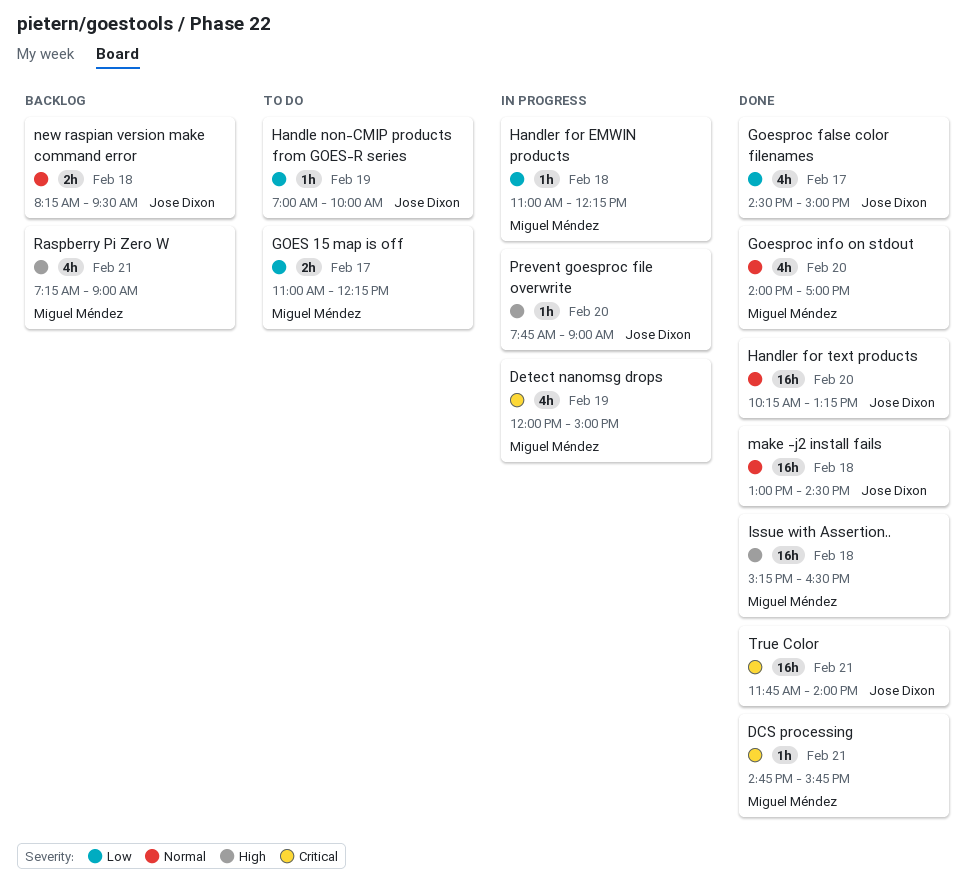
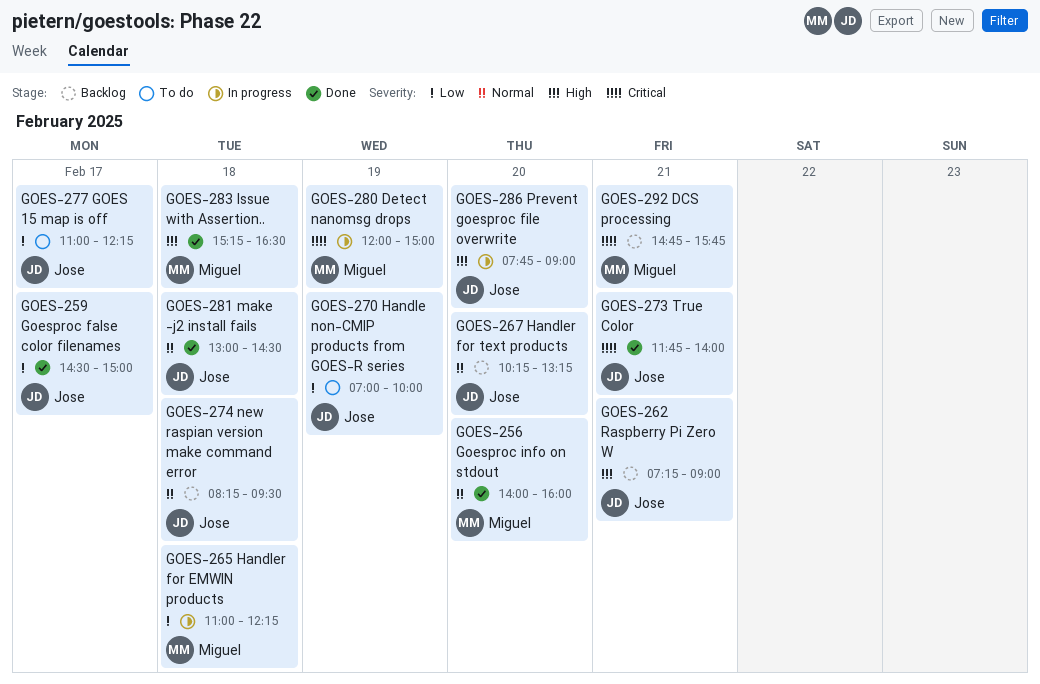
DCS processing, status: Done -> Backlog
GOES 15 map is off, owner: Miguel Méndez -> Jose Dixon
Goesproc info on stdout, ends: 17:00 -> 16:00
Handler for text products, status: Done -> Backlog
Raspberry Pi Zero W, owner: Miguel Méndez -> Jose Dixon

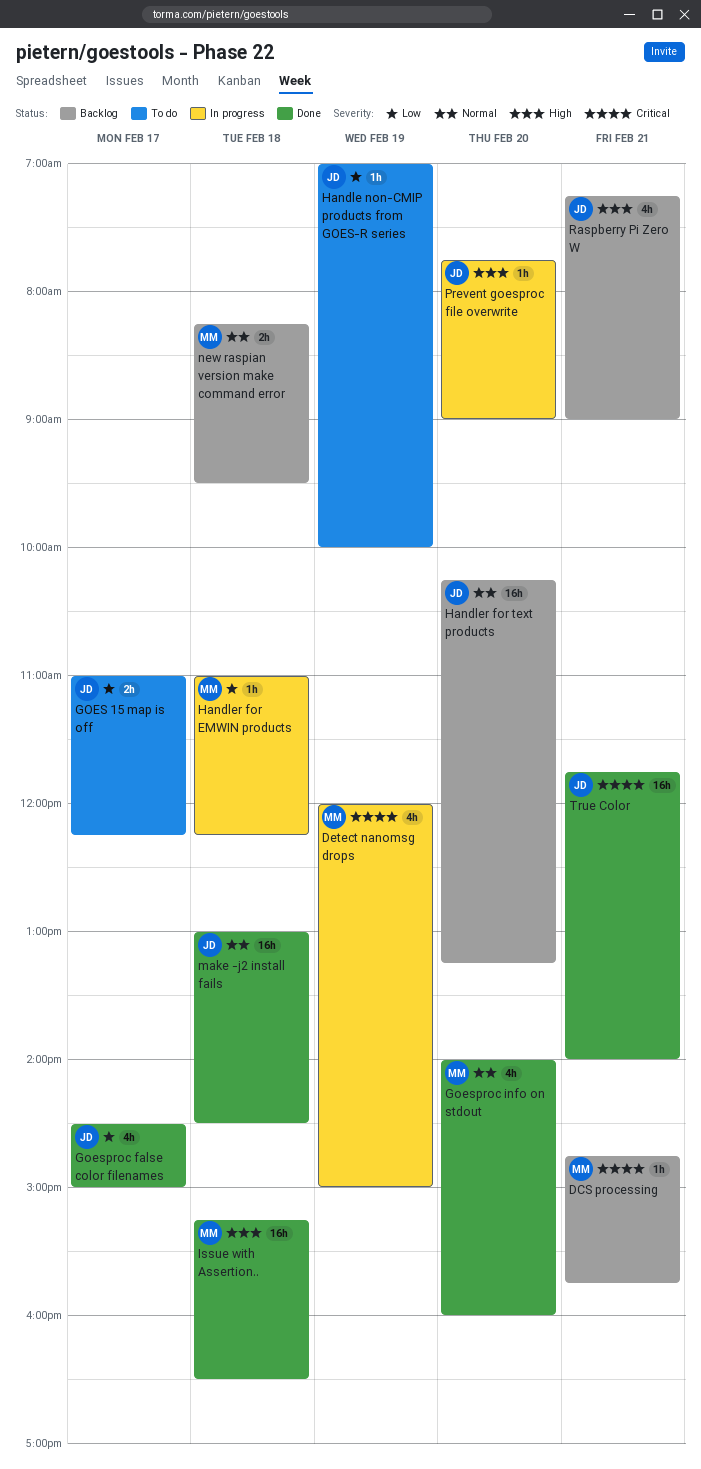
new raspian version make command error, owner: Jose -> Miguel

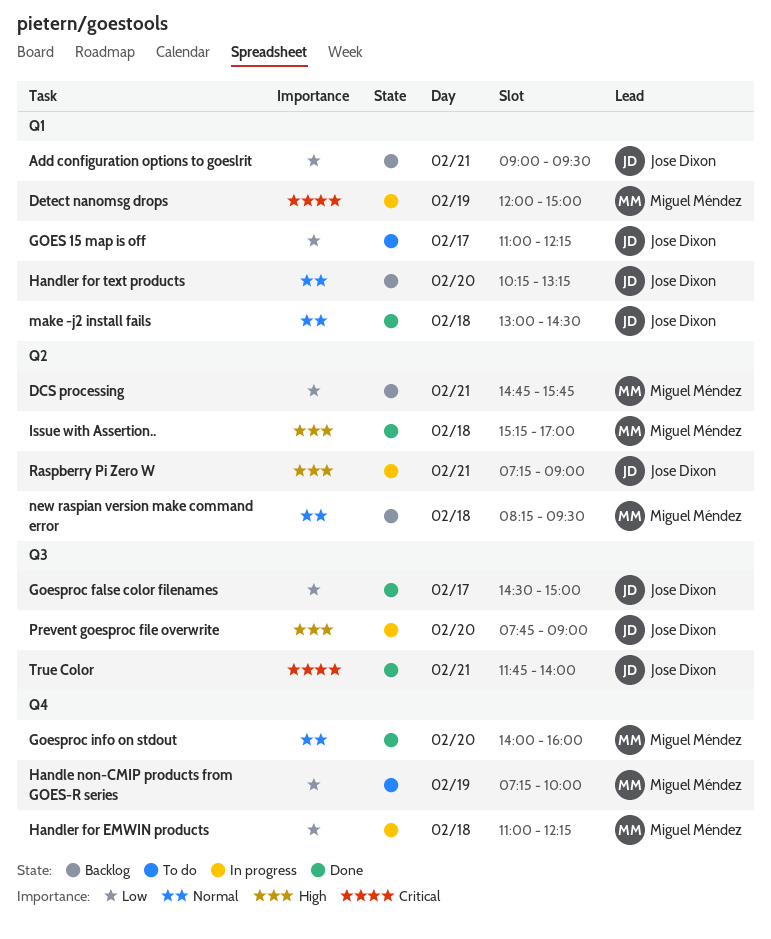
Add configuration options to goeslrit: none -> present
DCS processing, priority: Critical -> Low
Handle non-CMIP products from GOES-R series, owner: Jose Dixon -> Miguel Méndez
Handle non-CMIP products from GOES-R series, begins: 07:00 -> 07:15
Issue with Assertion.., ends: 16:30 -> 17:00
Raspberry Pi Zero W, status: Backlog -> In progress

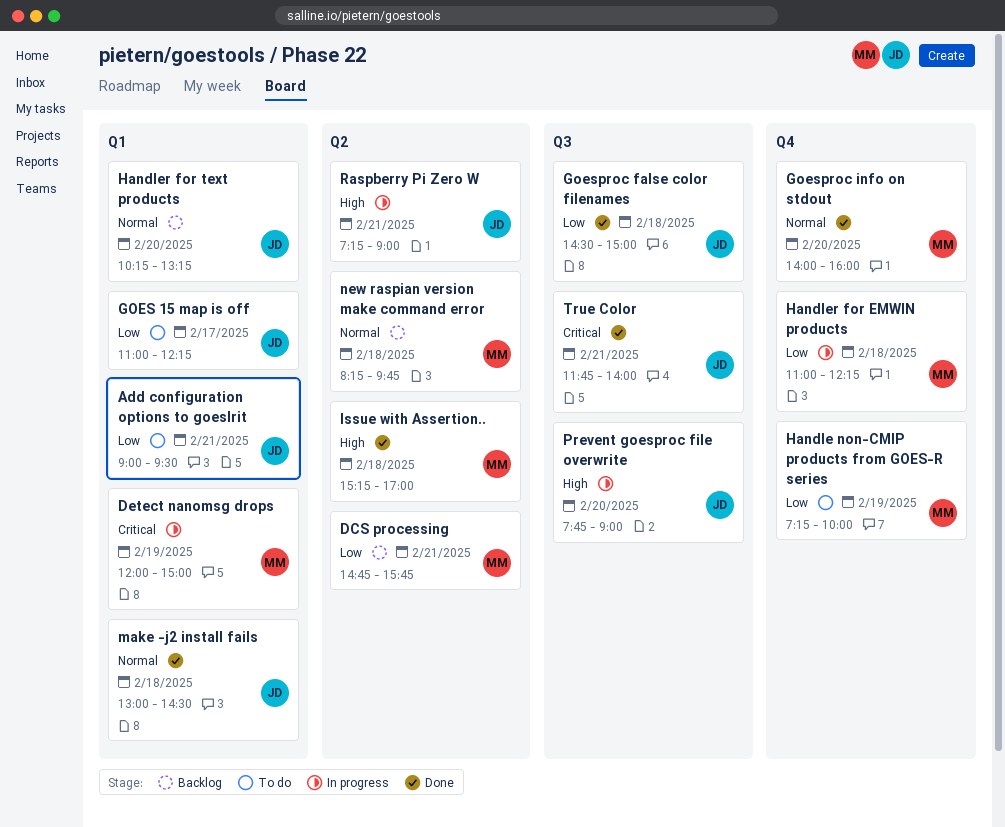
Add configuration options to goeslrit, status: Backlog -> To do
Goesproc false color filenames, day: Feb 17 -> Feb 18
new raspian version make command error, ends: 09:30 -> 09:45

